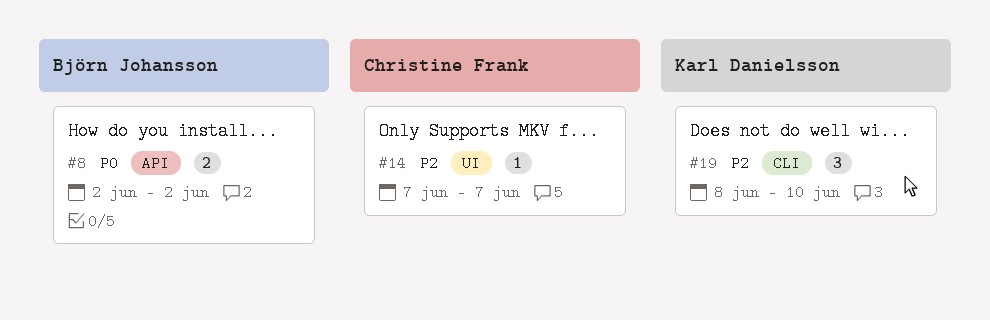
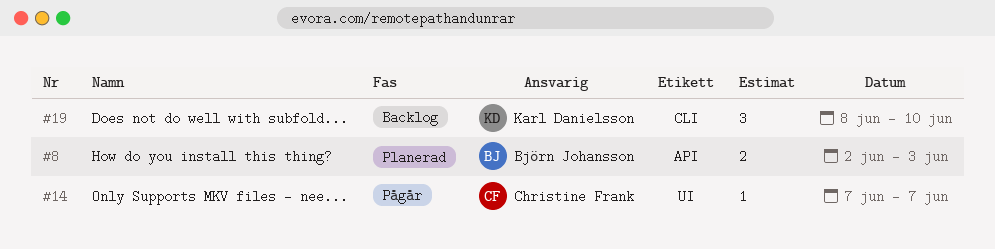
#8, due: Jun 2 -> Jun 3

